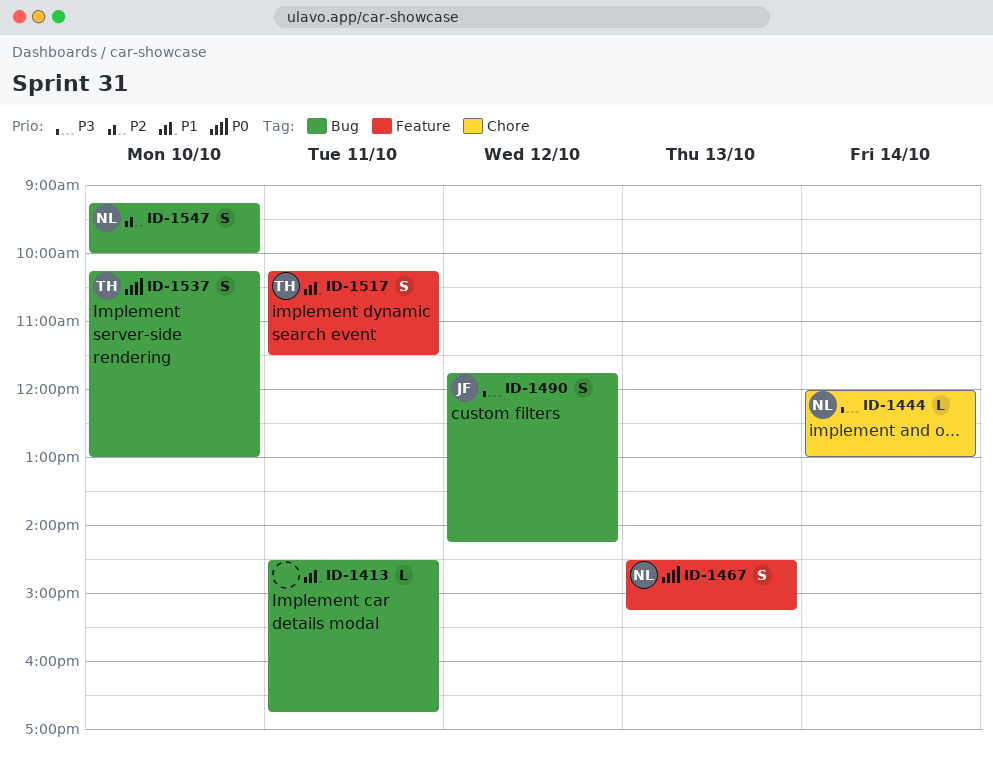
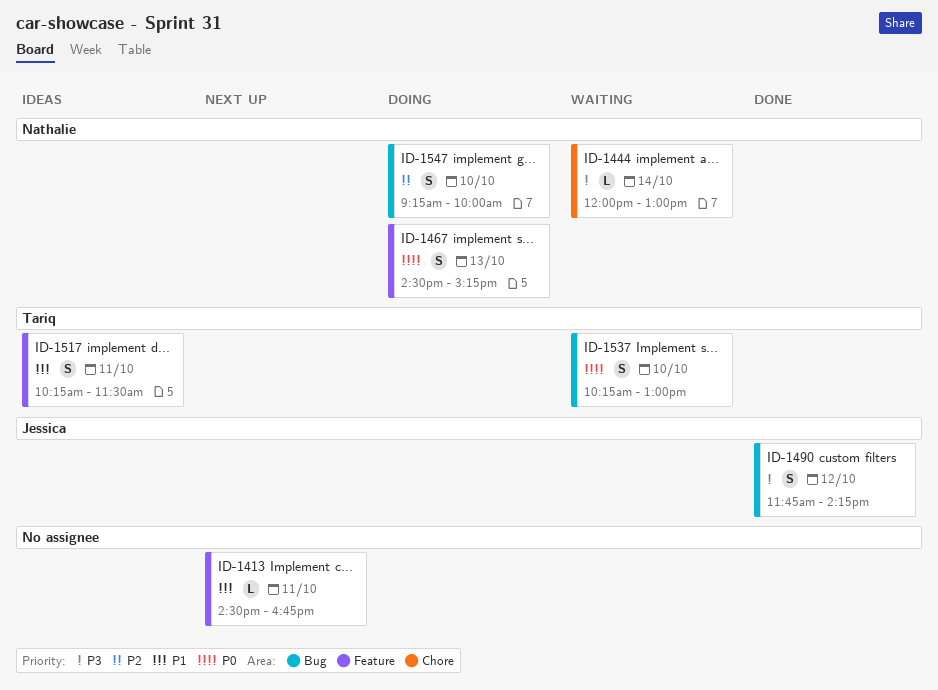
ID-1413, label: Bug -> Feature

